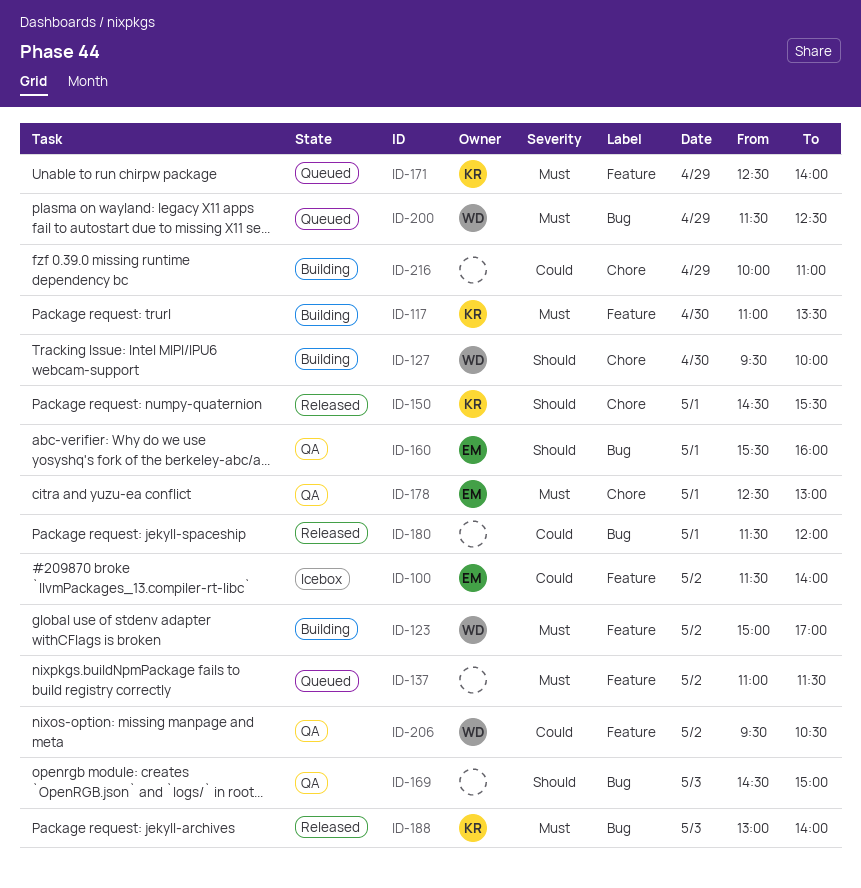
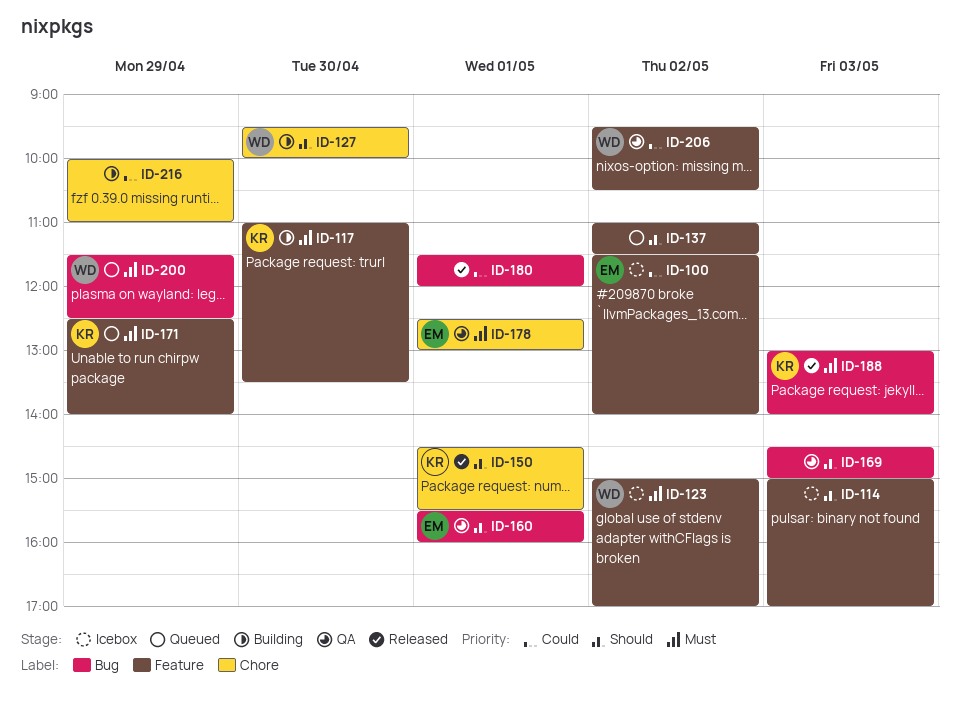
ID-114: none -> present
ID-123, status: Building -> Icebox
ID-137, priority: Must -> Should

